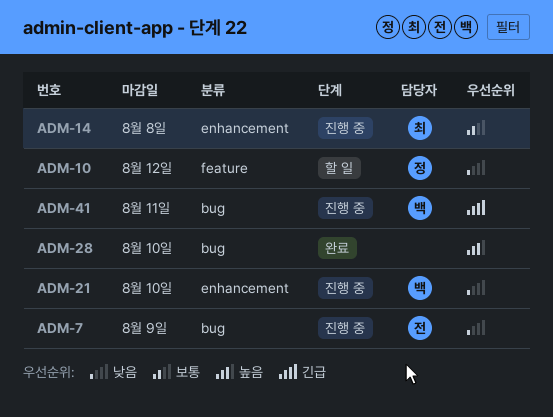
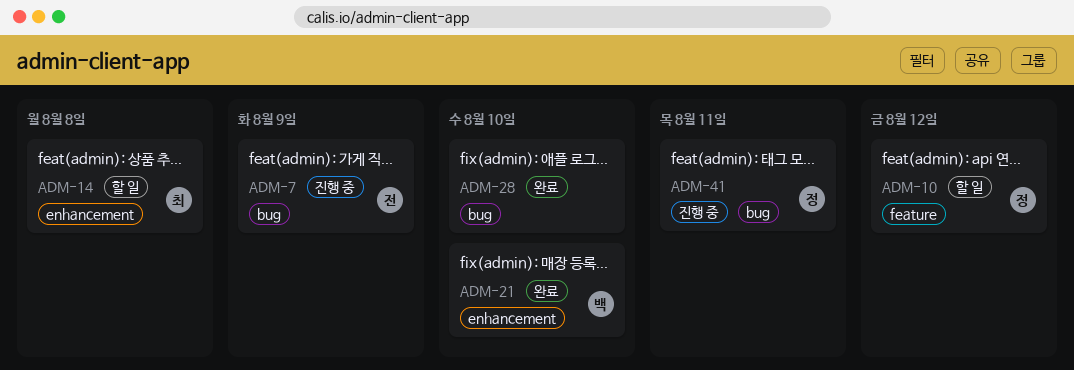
ADM-14, status: 진행 중 -> 할 일
ADM-21, status: 진행 중 -> 완료
ADM-41, owner: 백 -> 정

